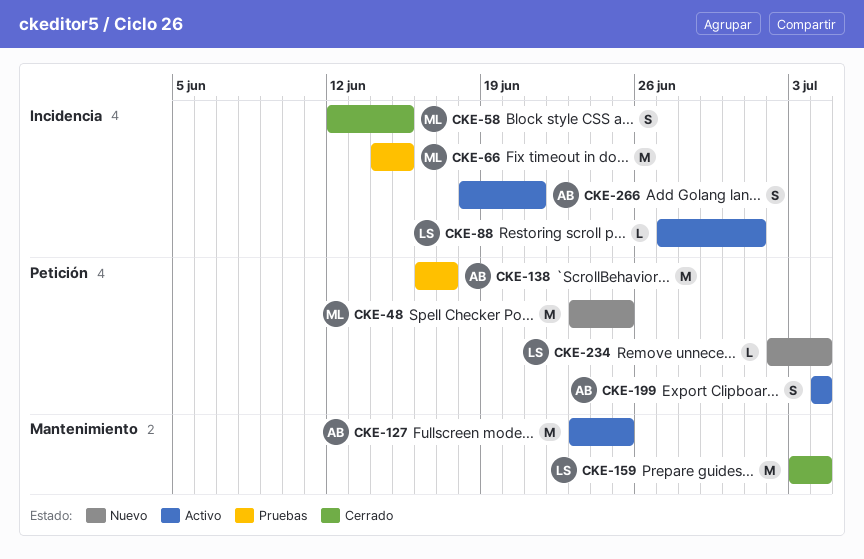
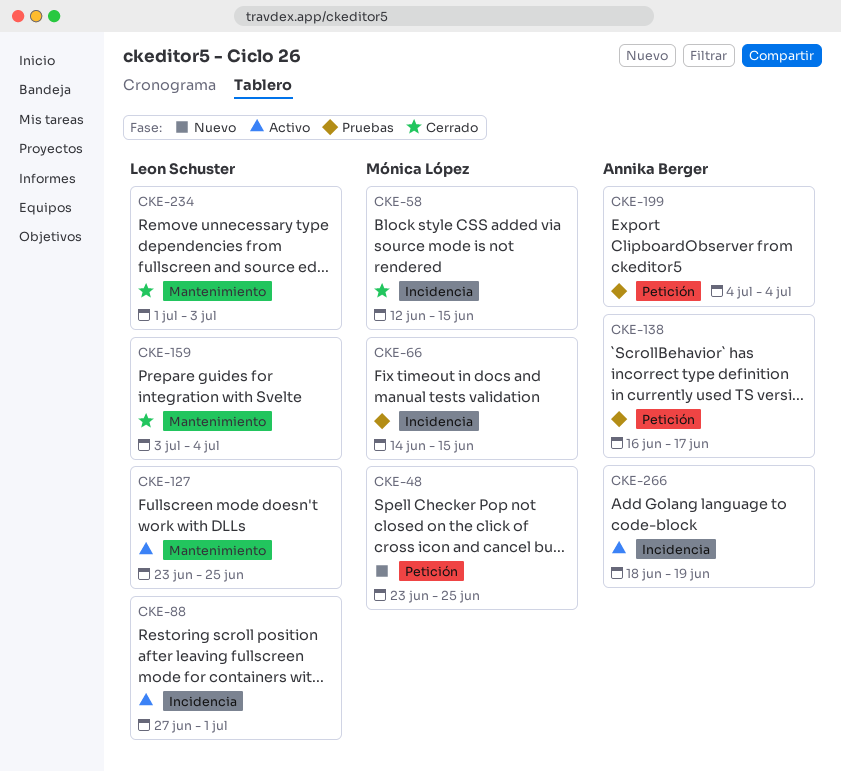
CKE-127, owner: Annika Berger -> Leon Schuster
CKE-199, status: Activo -> Pruebas
CKE-234, status: Nuevo -> Cerrado
CKE-234, label: Petición -> Mantenimiento
CKE-234, start: Jul 2 -> Jul 1
CKE-234, due: Jul 4 -> Jul 3
CKE-266, due: Jun 21 -> Jun 19

